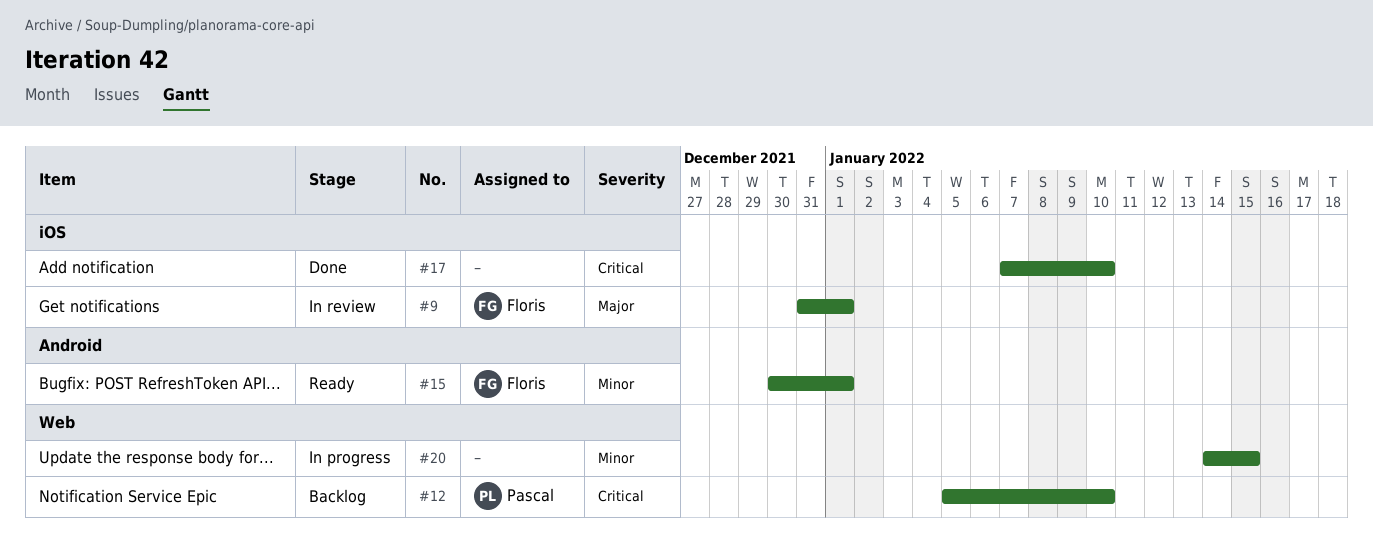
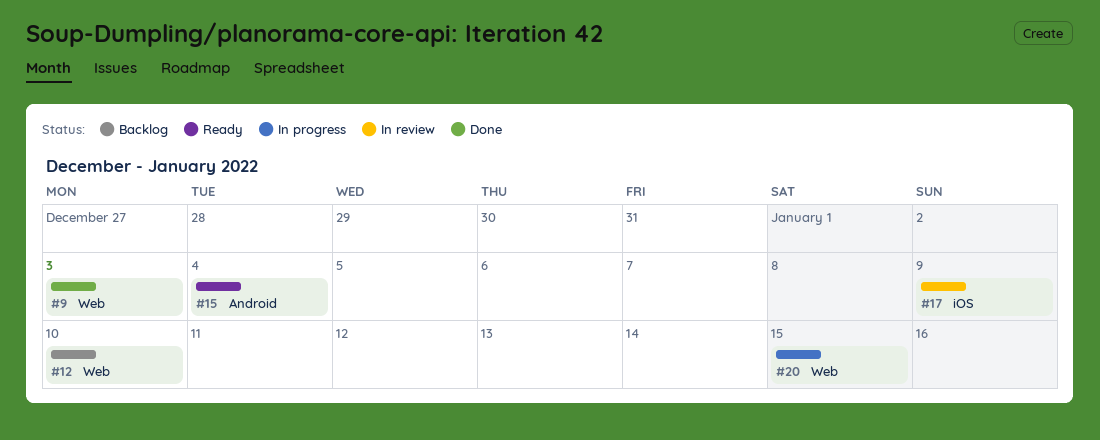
#9, status: In review -> Done
#9, label: iOS -> Web
#9, due: Jan 1 -> Jan 3
#15, due: Jan 1 -> Jan 4
#17, status: Done -> In review
#17, due: Jan 10 -> Jan 9

